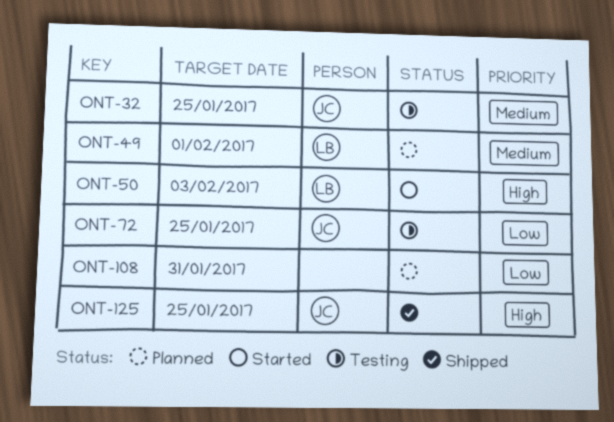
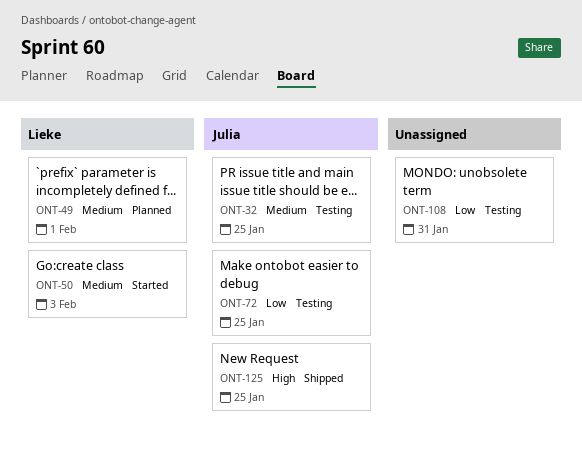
ONT-50, priority: High -> Medium
ONT-108, status: Planned -> Testing

